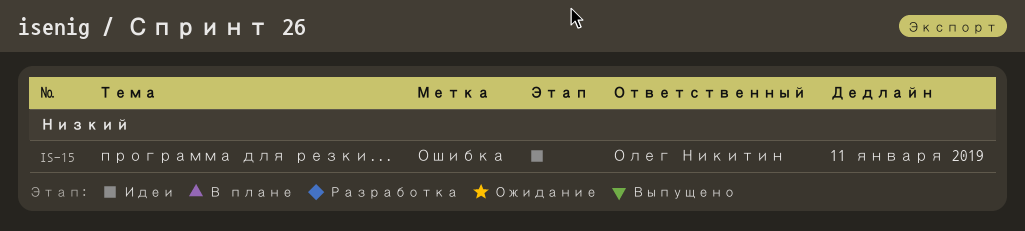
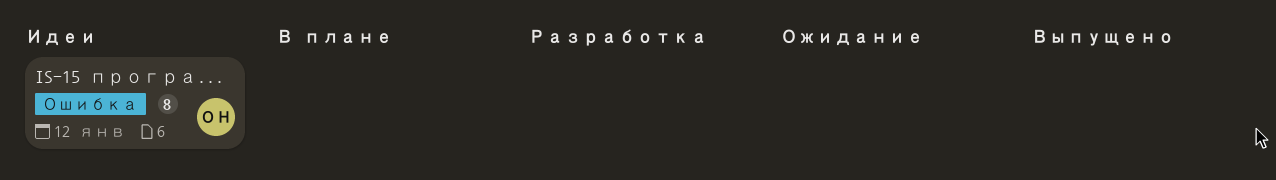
IS-15, due: Jan 11 -> Jan 12

